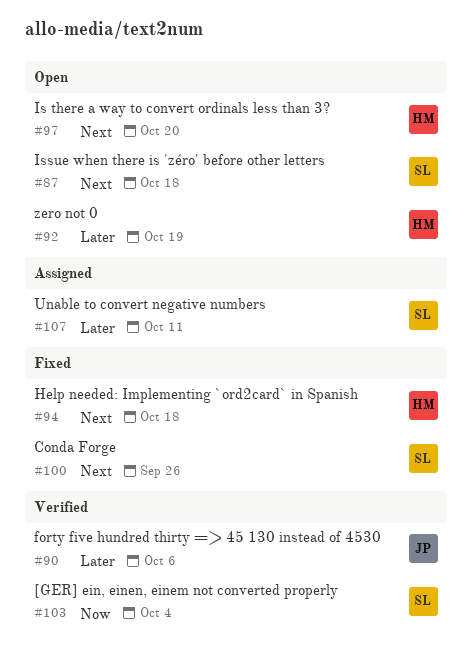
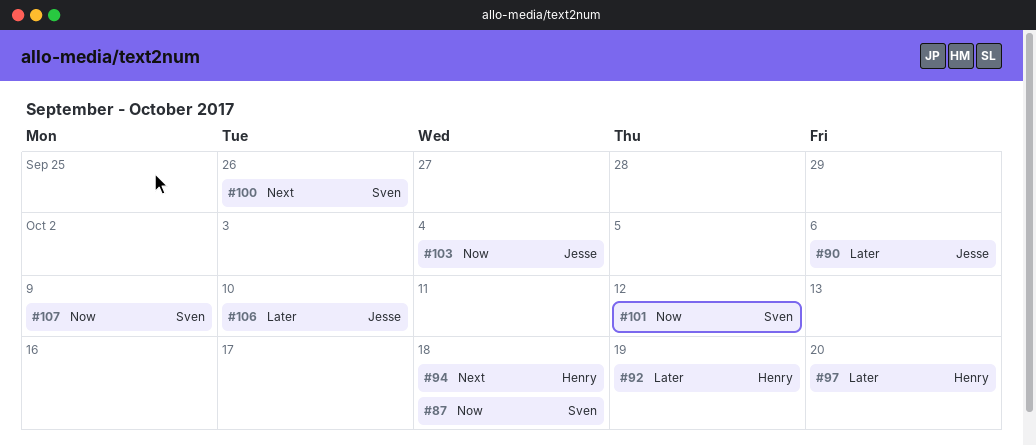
#87, priority: Next -> Now
#97, priority: Next -> Later
#101: none -> present
#103, owner: Sven -> Jesse
#106: none -> present
#107, priority: Later -> Now
#107, due: Oct 11 -> Oct 9

